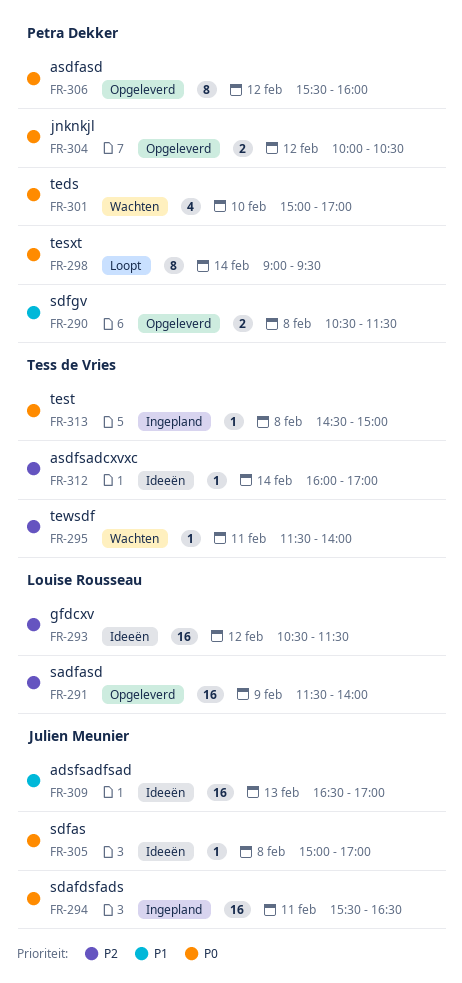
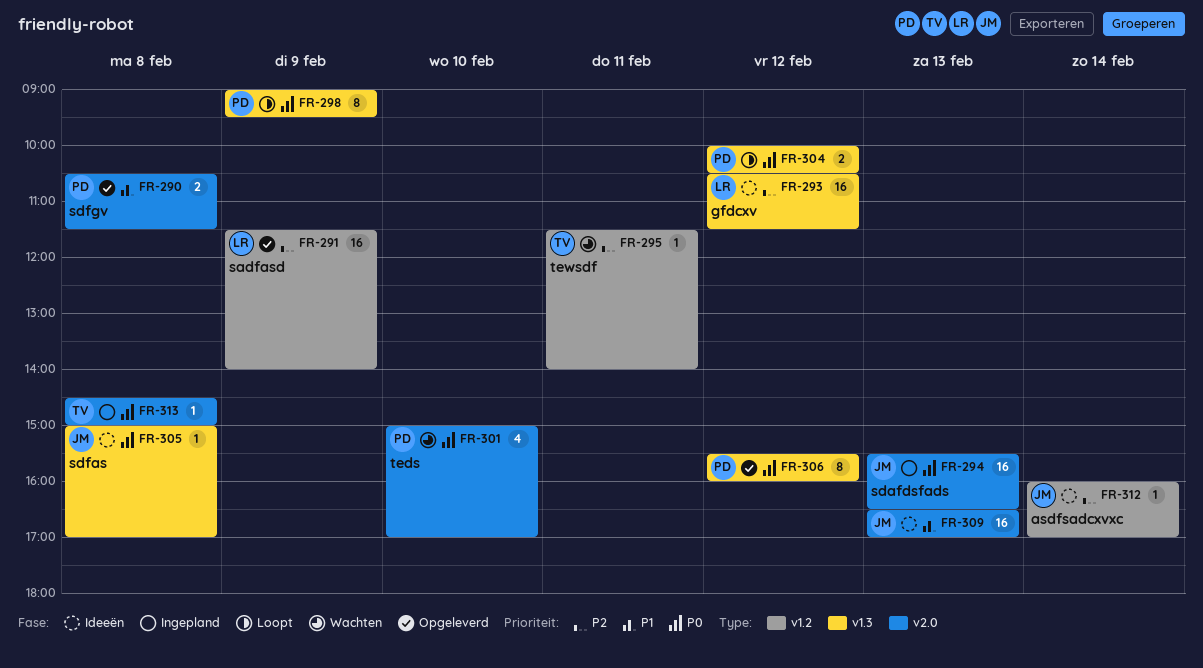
FR-294, day: Feb 11 -> Feb 13
FR-298, day: Feb 14 -> Feb 9
FR-304, status: Opgeleverd -> Loopt
FR-312, owner: Tess de Vries -> Julien Meunier

